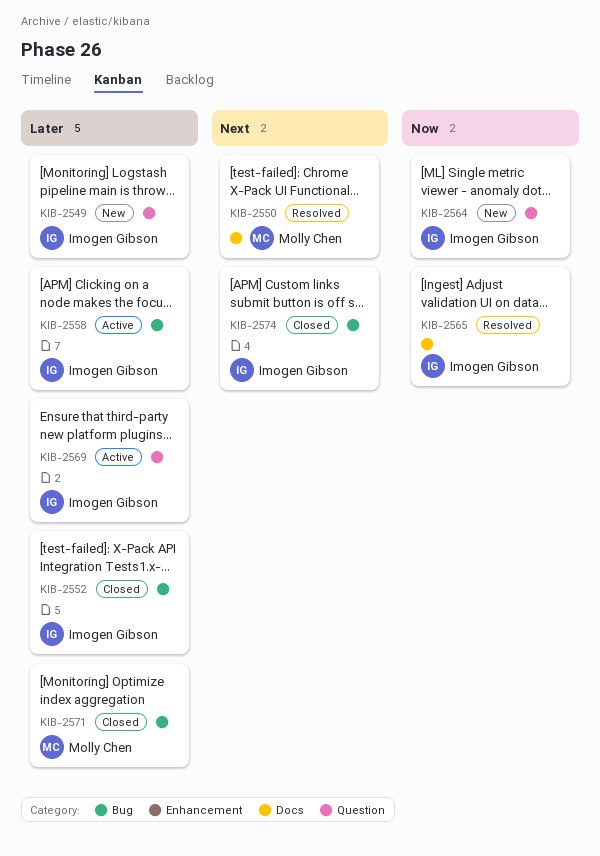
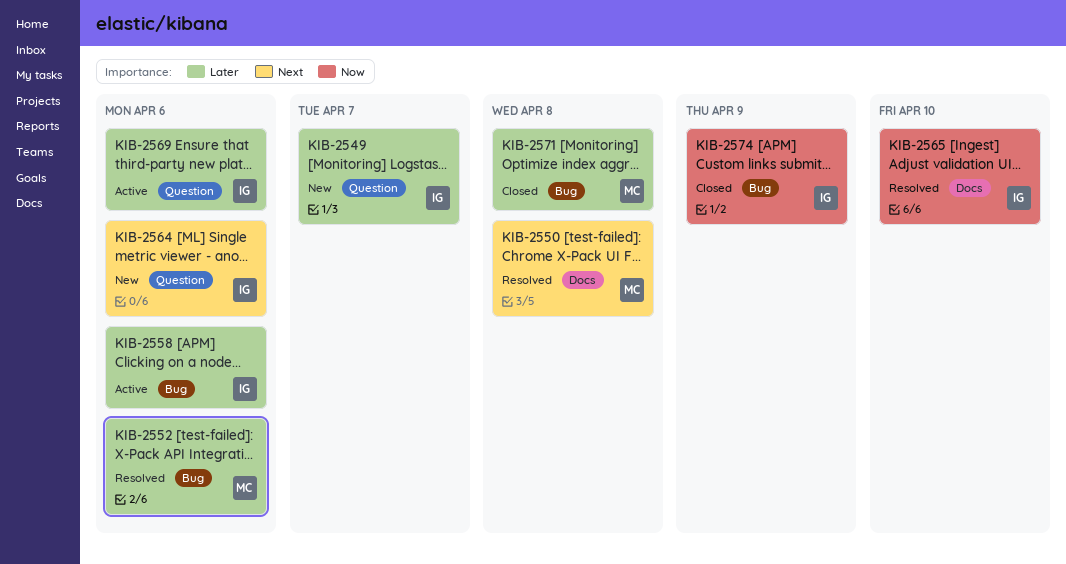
KIB-2552, status: Closed -> Resolved
KIB-2552, owner: Imogen Gibson -> Molly Chen
KIB-2564, priority: Now -> Next
KIB-2574, priority: Next -> Now

